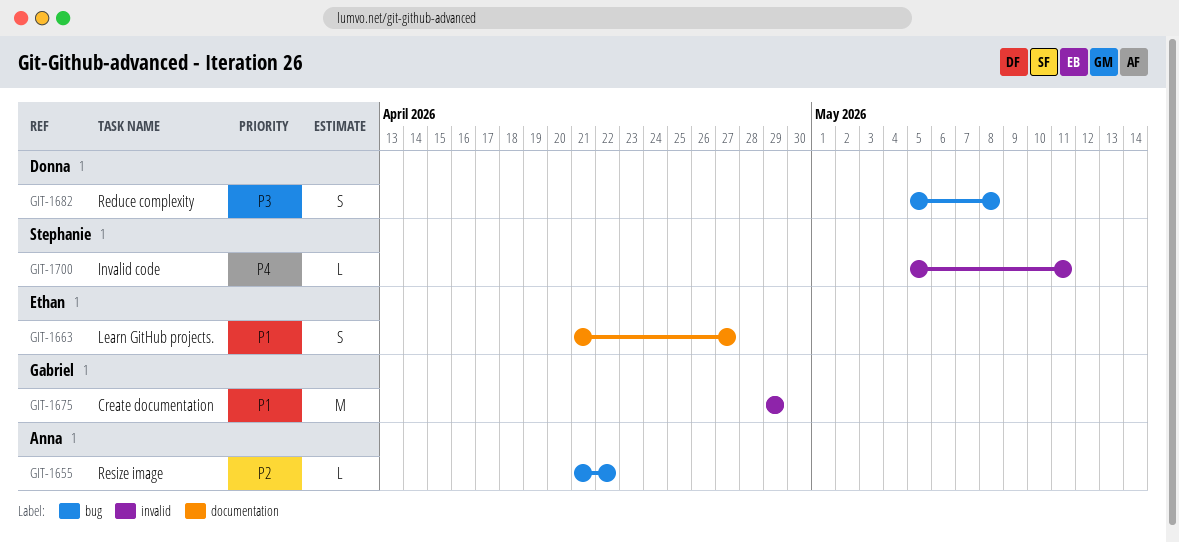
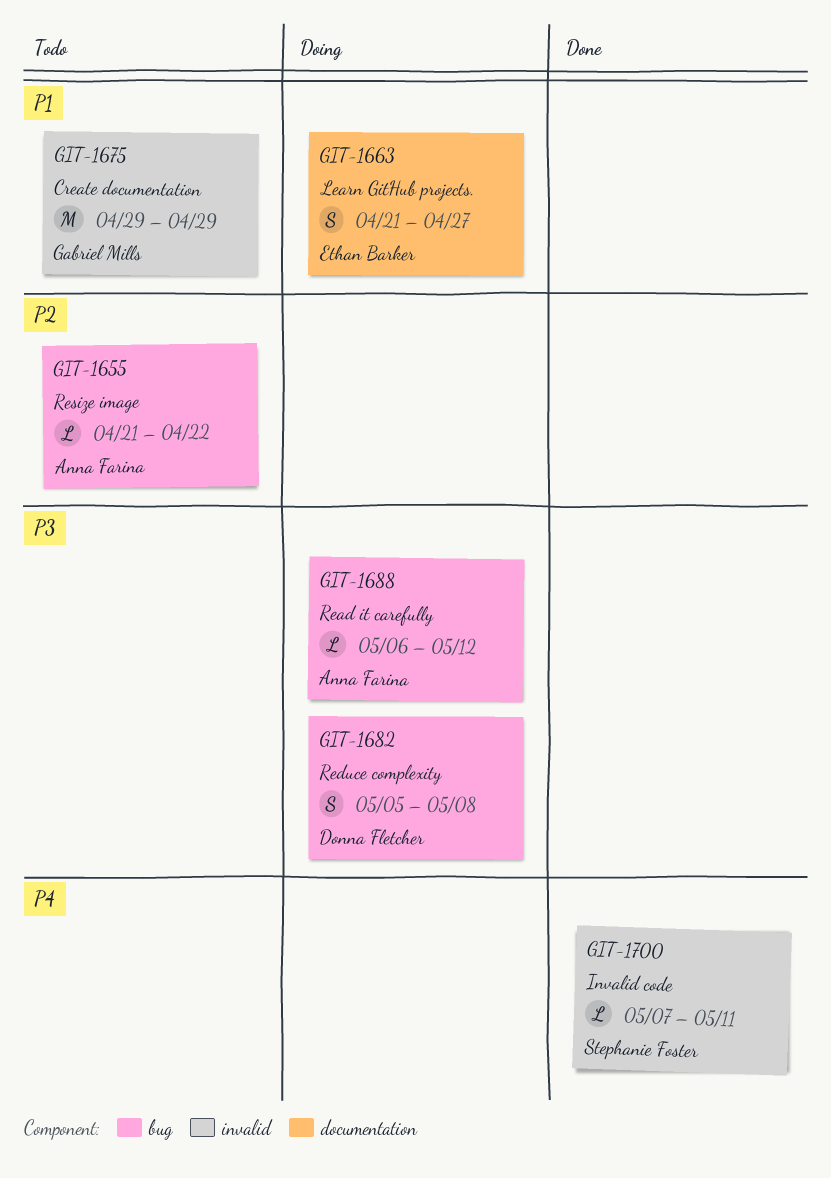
GIT-1688: none -> present
GIT-1700, start: May 5 -> May 7

